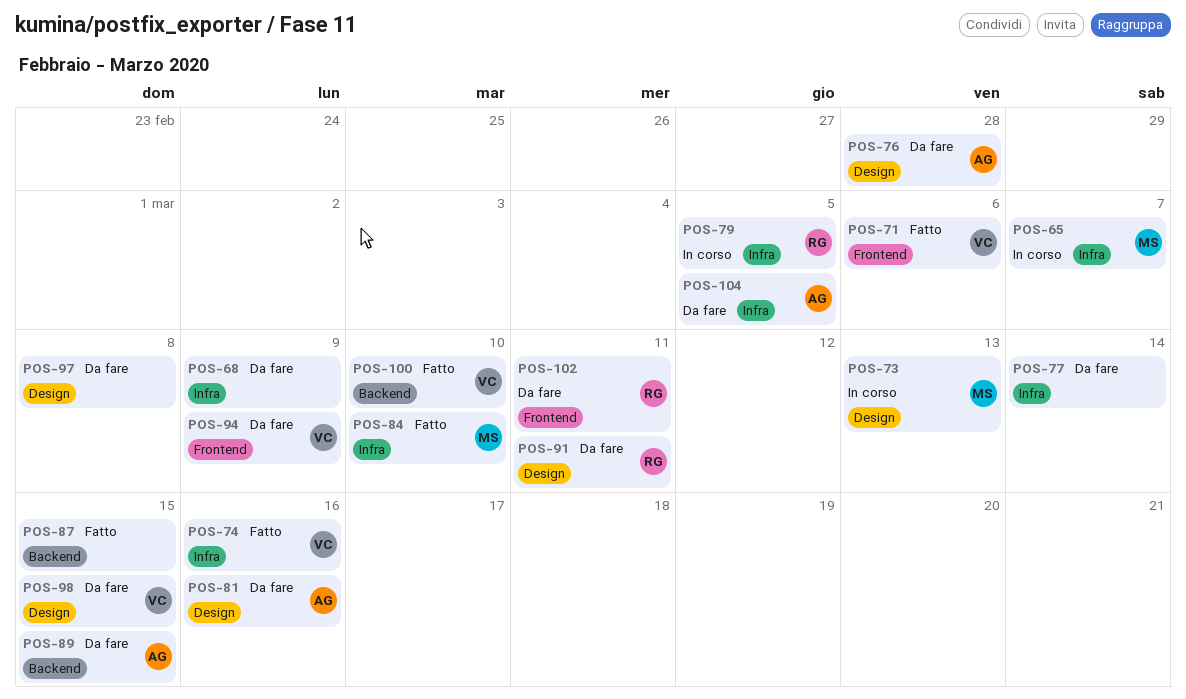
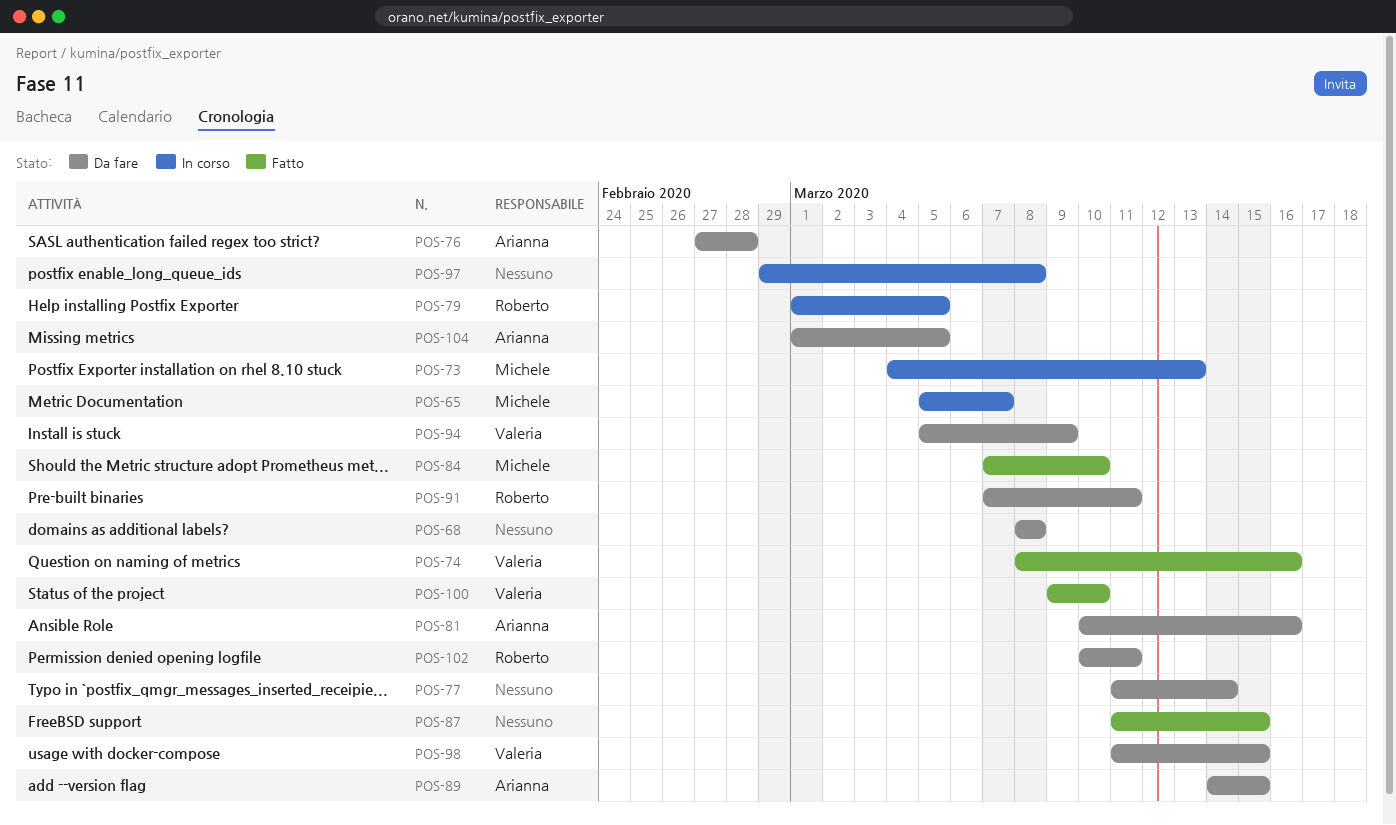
POS-68, due: Mar 9 -> Mar 8
POS-71: present -> none
POS-97, status: Da fare -> In corso

